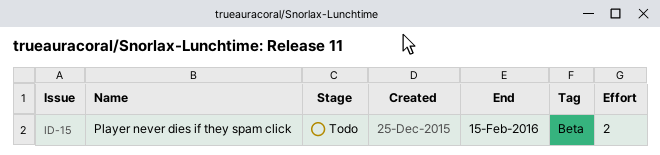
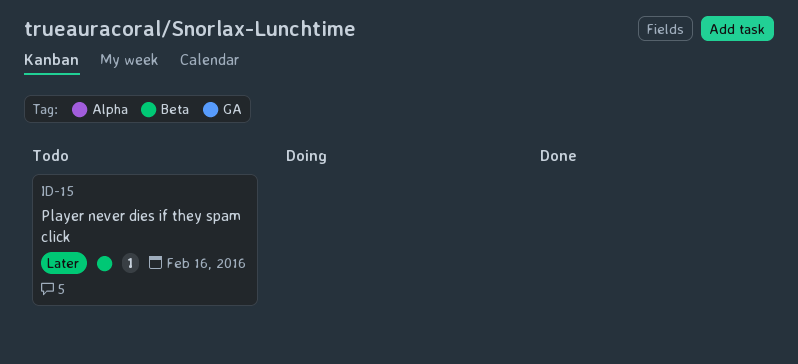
ID-15, estimate: 2 -> 1
ID-15, due: Feb 15 -> Feb 16

